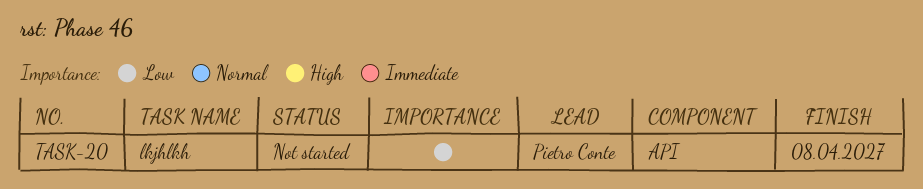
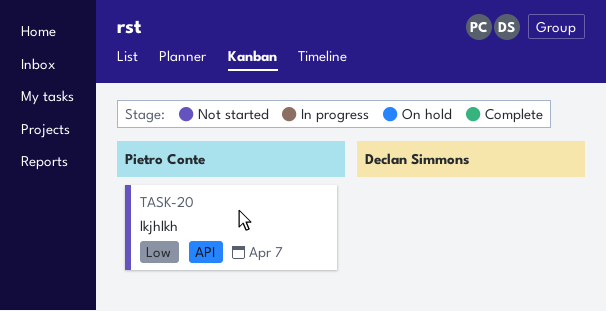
TASK-20, due: Apr 8 -> Apr 7

